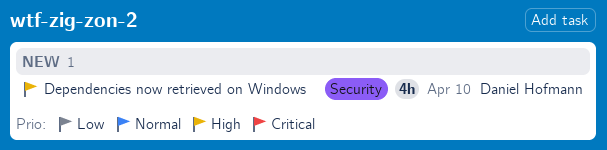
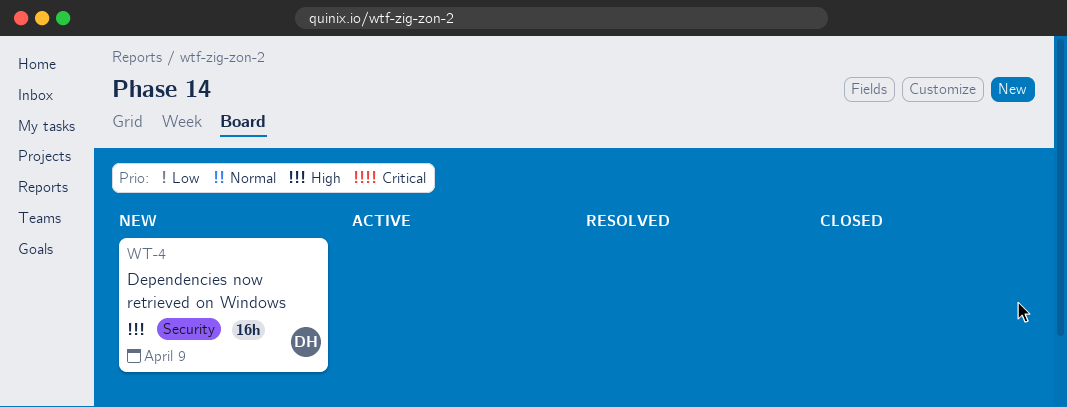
Dependencies now retrieved on Windows, estimate: 4h -> 16h
Dependencies now retrieved on Windows, due: Apr 10 -> Apr 9

